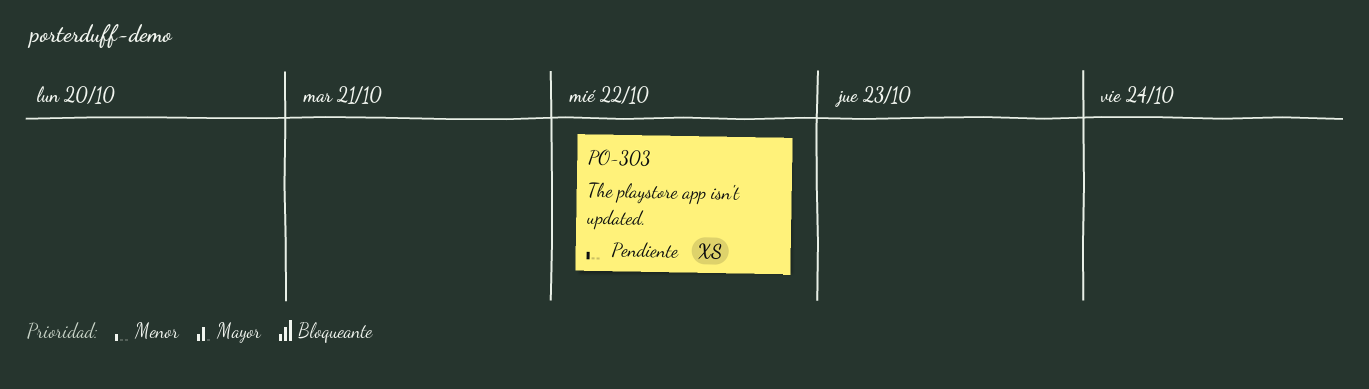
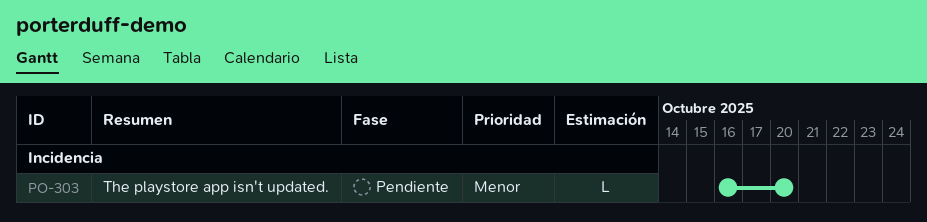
PO-303, estimate: XS -> L
PO-303, due: Oct 22 -> Oct 20

